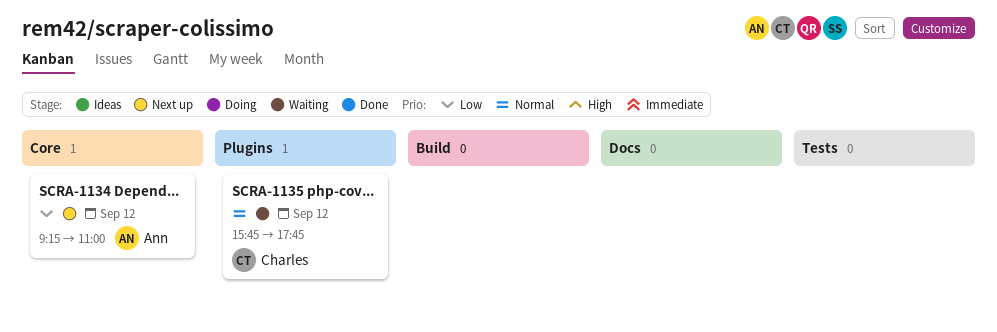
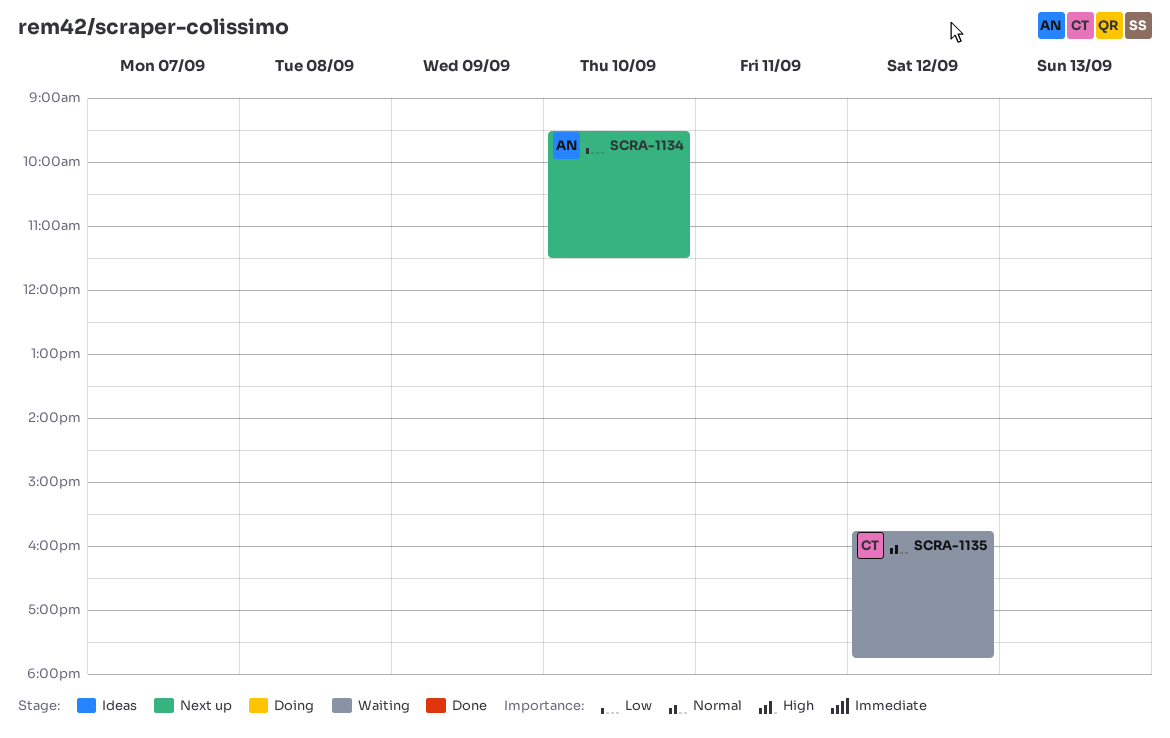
SCRA-1134, day: Sep 12 -> Sep 10
SCRA-1134, begins: 09:15 -> 09:30
SCRA-1134, ends: 11:00 -> 11:30

